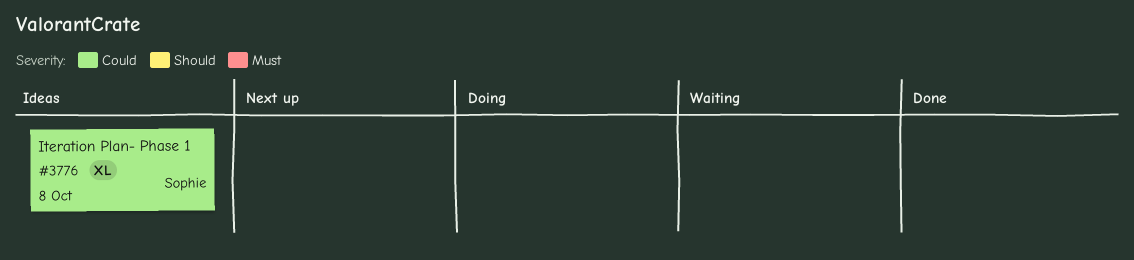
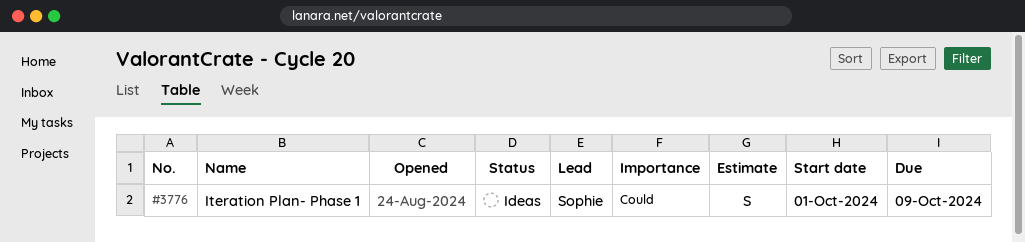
#3776, estimate: XL -> S
#3776, due: Oct 8 -> Oct 9

